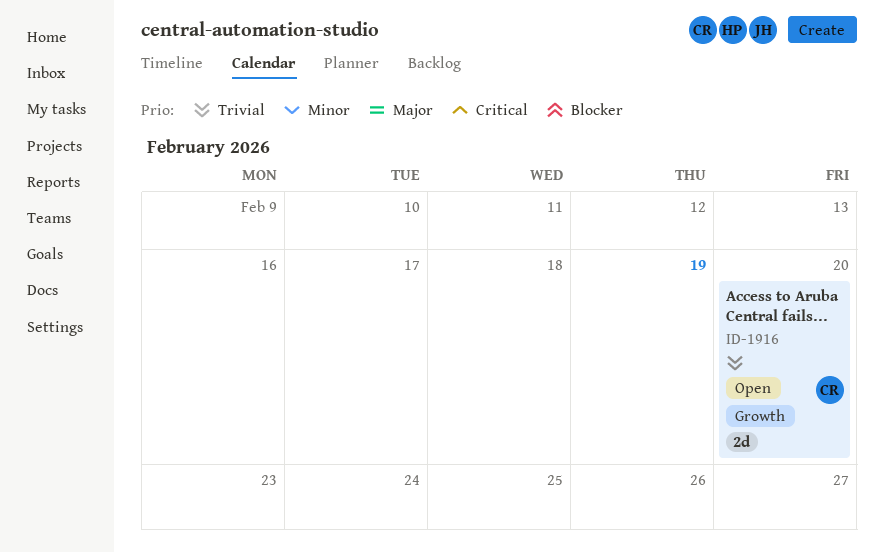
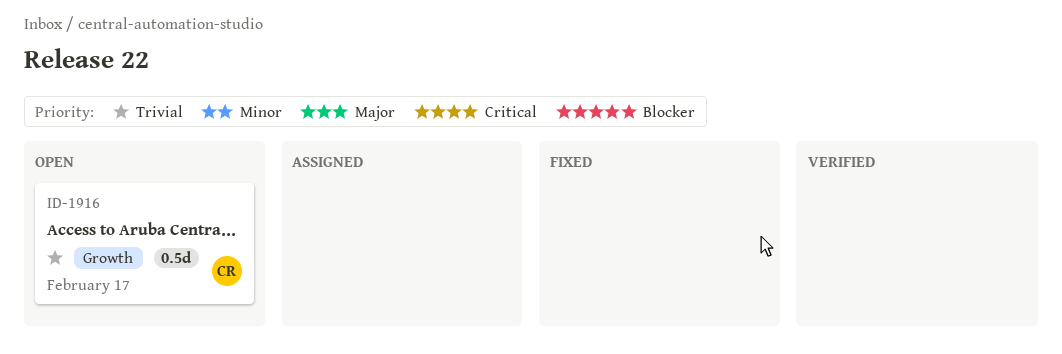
ID-1916, estimate: 2d -> 0.5d
ID-1916, due: Feb 20 -> Feb 17

